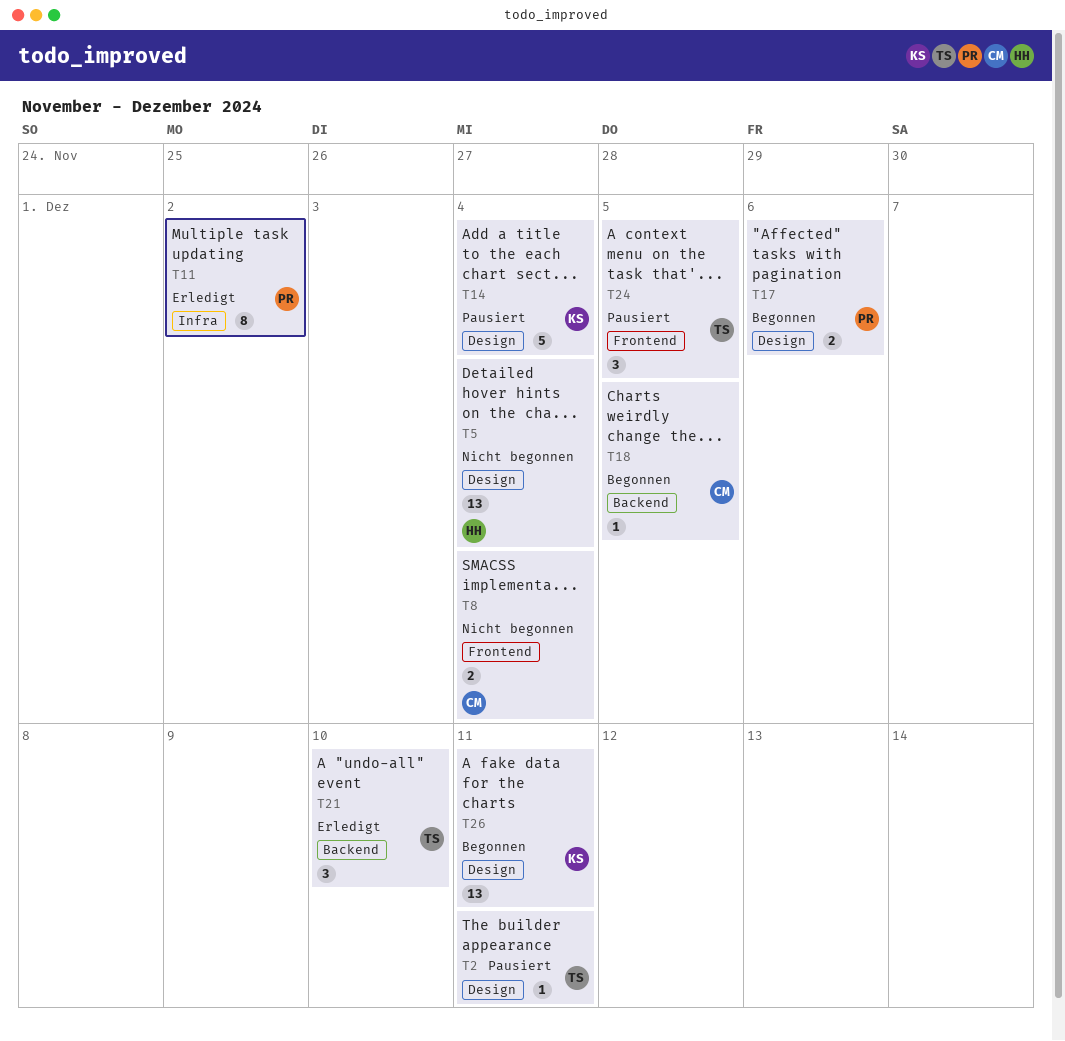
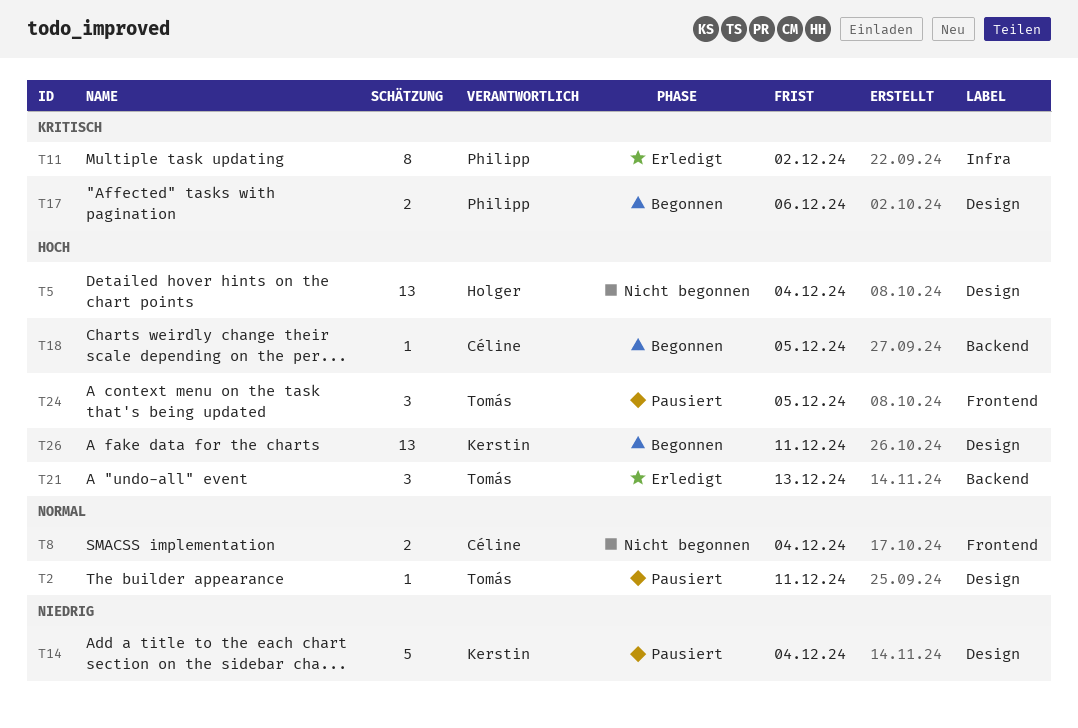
T21, due: Dec 10 -> Dec 13

